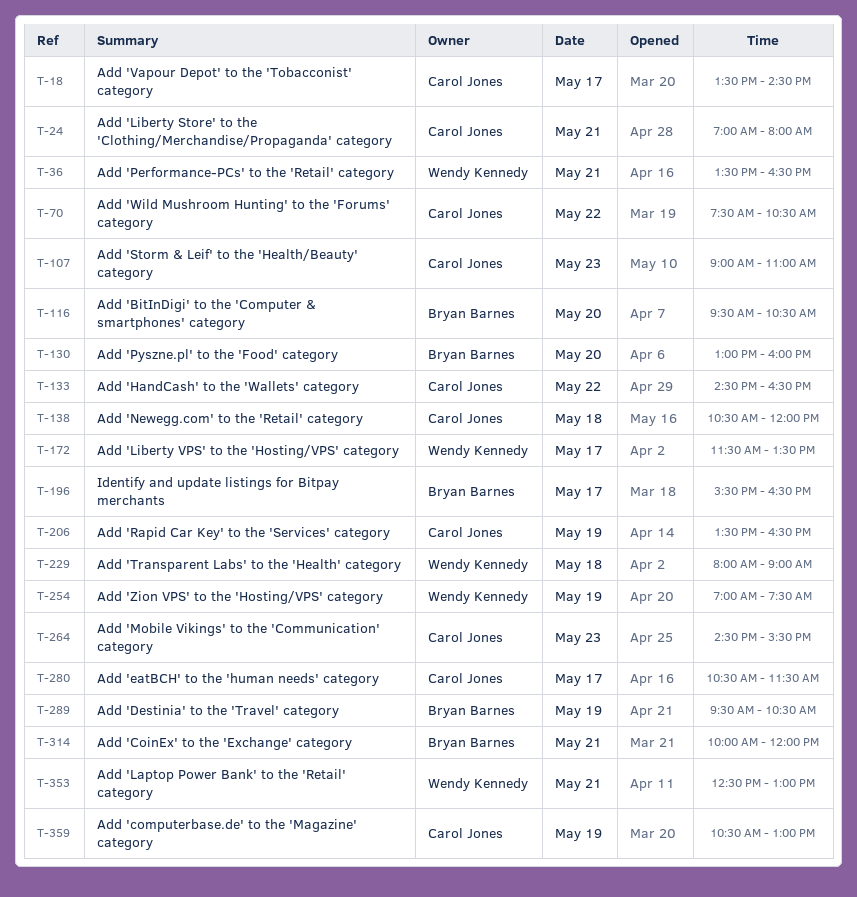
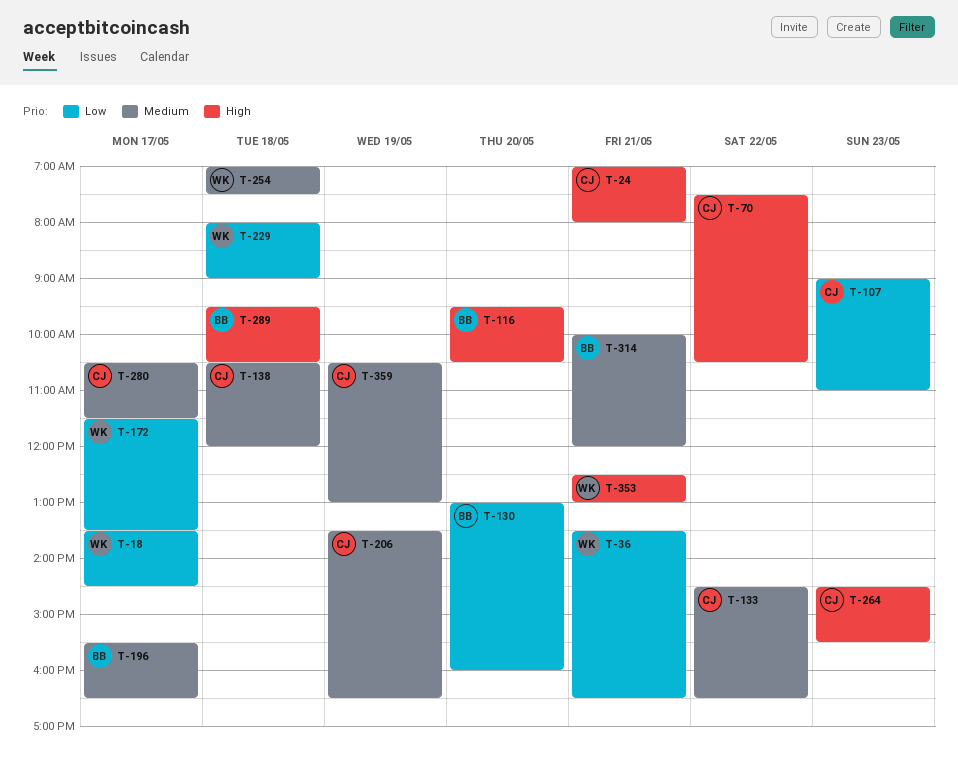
T-18, owner: Carol Jones -> Wendy Kennedy
T-254, day: May 19 -> May 18
T-289, day: May 19 -> May 18

